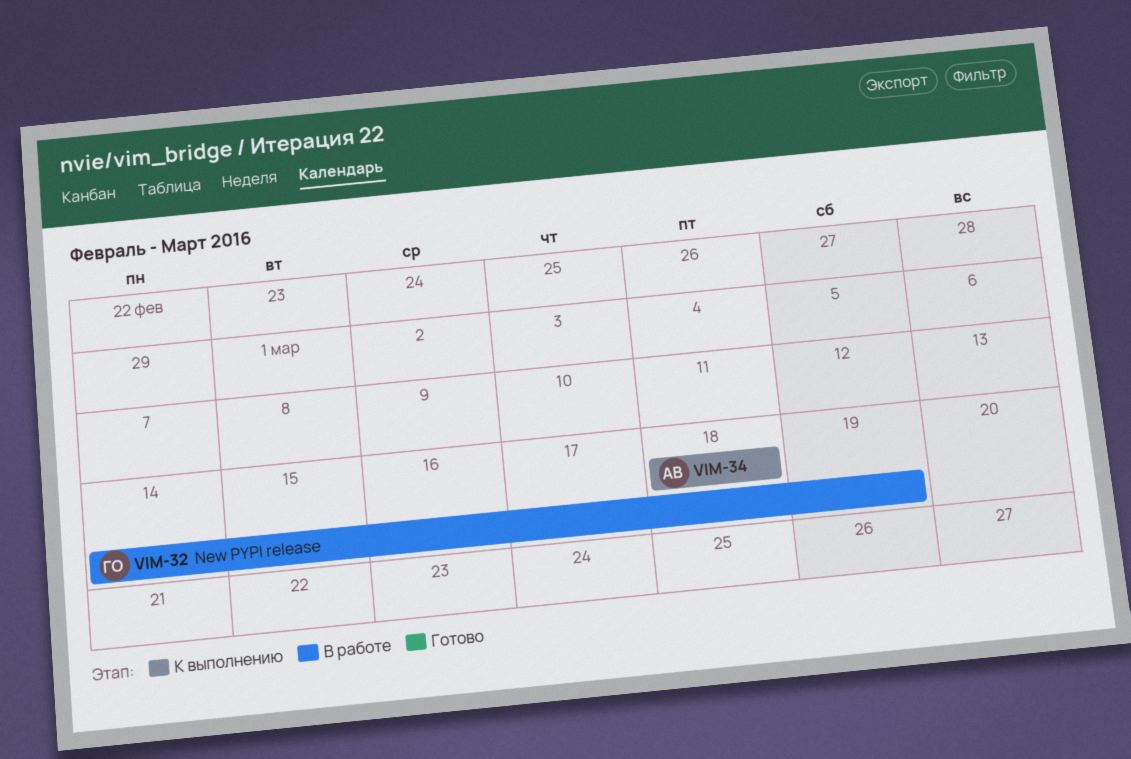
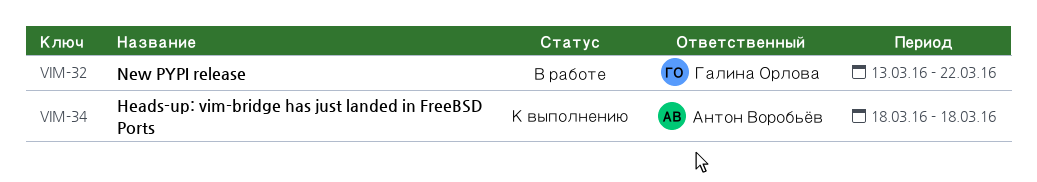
VIM-32, start: Mar 14 -> Mar 13
VIM-32, due: Mar 19 -> Mar 22

